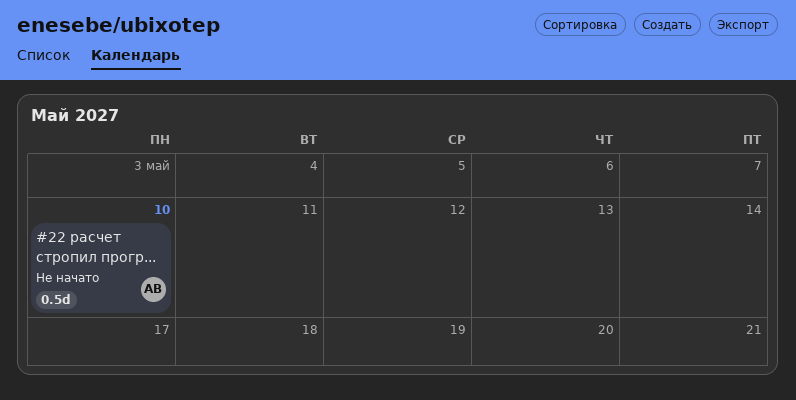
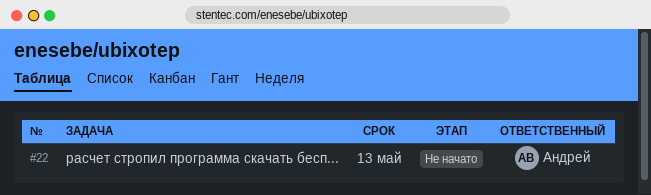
#22, due: May 10 -> May 13

